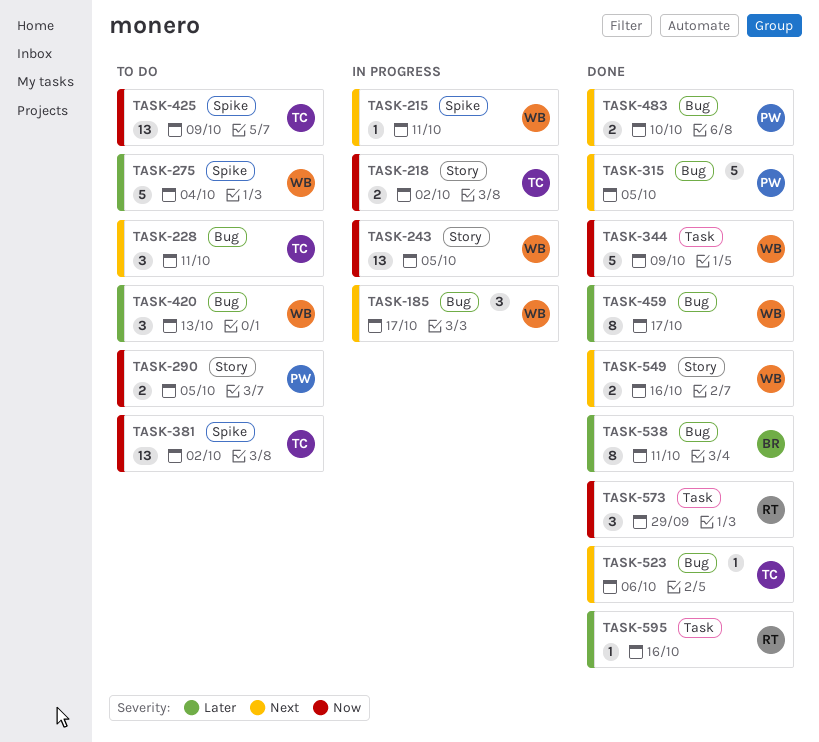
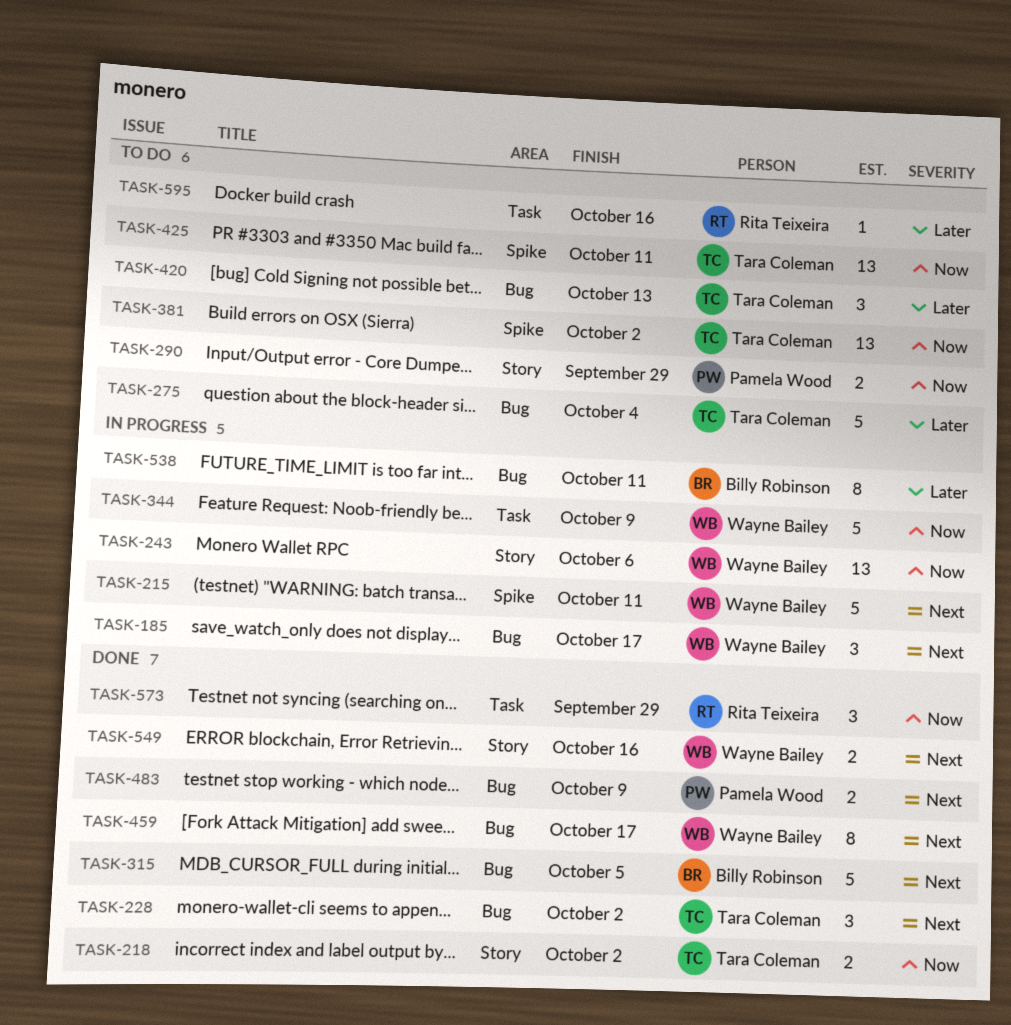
TASK-215, estimate: 1 -> 5
TASK-218, status: In progress -> Done
TASK-228, status: To do -> Done
TASK-228, due: Oct 11 -> Oct 2
TASK-243, due: Oct 5 -> Oct 6
TASK-275, owner: Wayne Bailey -> Tara Coleman
TASK-275, label: Spike -> Bug
TASK-290, due: Oct 5 -> Sep 29
TASK-315, owner: Pamela Wood -> Billy Robinson
TASK-344, status: Done -> In progress
TASK-420, owner: Wayne Bailey -> Tara Coleman
TASK-425, due: Oct 9 -> Oct 11
TASK-459, priority: Later -> Next
TASK-483, due: Oct 10 -> Oct 9
TASK-523: present -> none
TASK-538, status: Done -> In progress
TASK-595, status: Done -> To do

